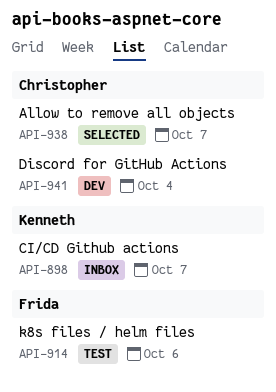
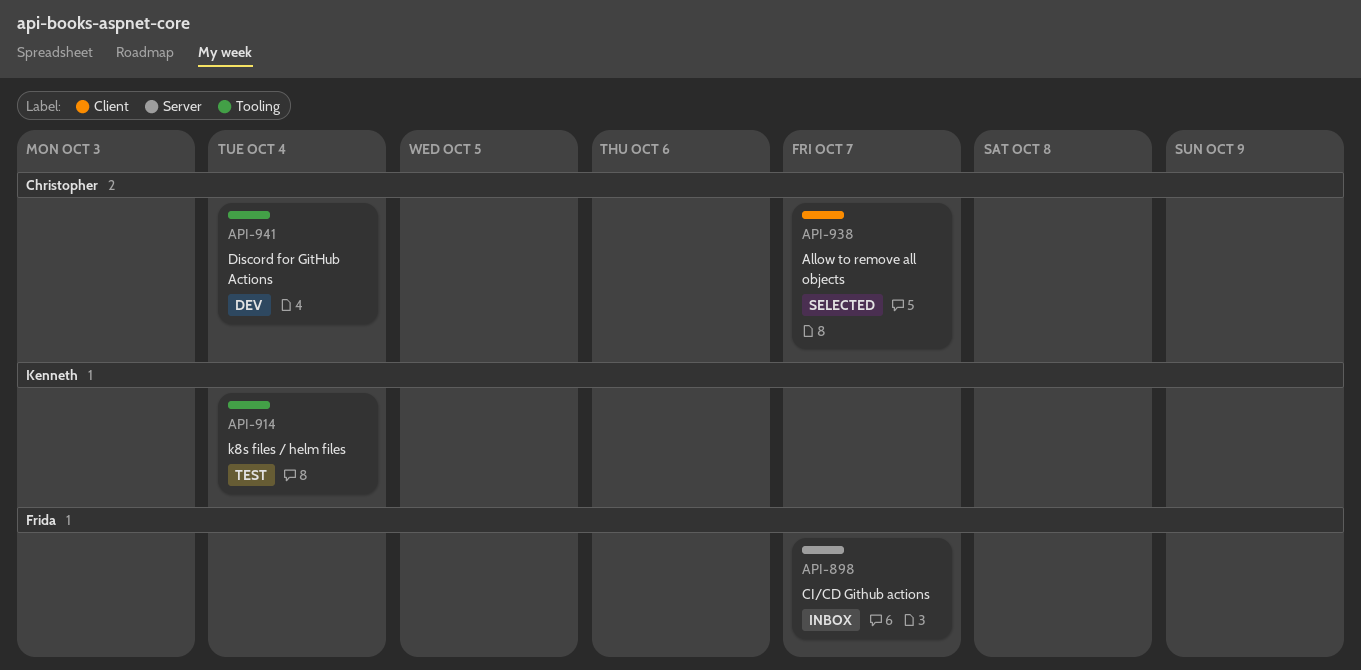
API-898, owner: Kenneth -> Frida
API-914, owner: Frida -> Kenneth
API-914, due: Oct 6 -> Oct 4

